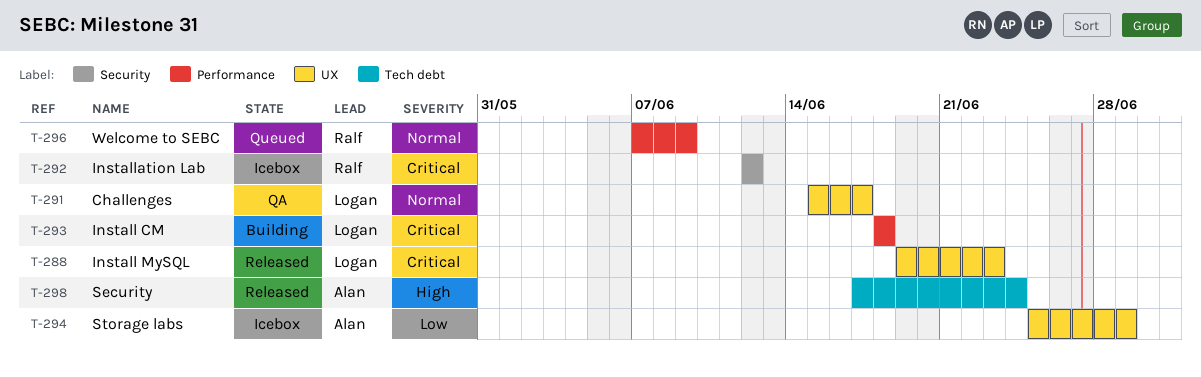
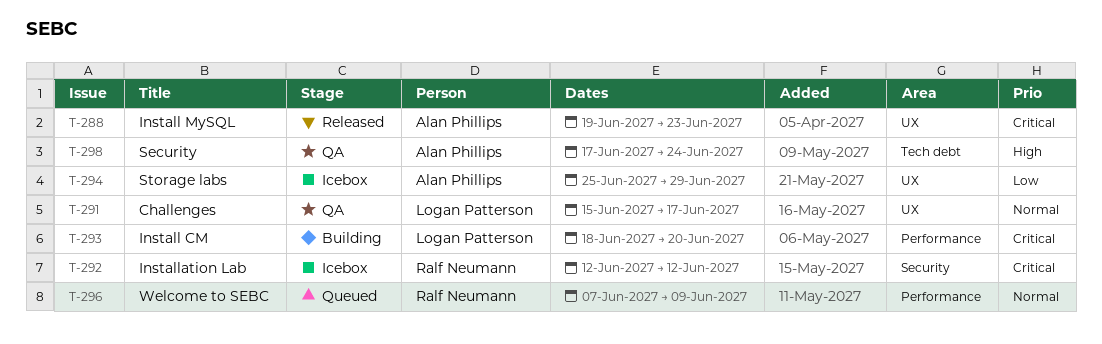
T-288, owner: Logan Patterson -> Alan Phillips
T-293, due: Jun 18 -> Jun 20
T-298, status: Released -> QA

